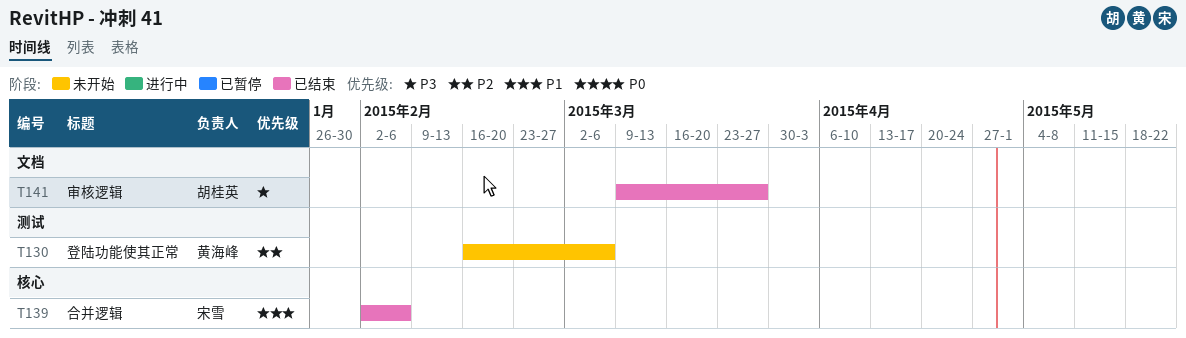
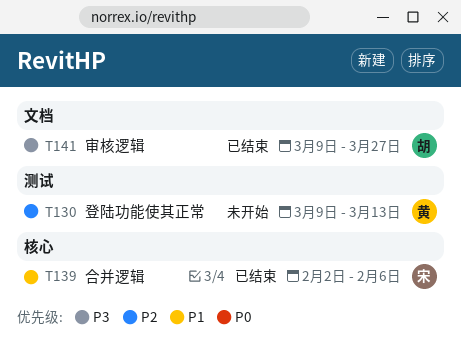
T130, start: Feb 16 -> Mar 9
T130, due: Mar 6 -> Mar 13

